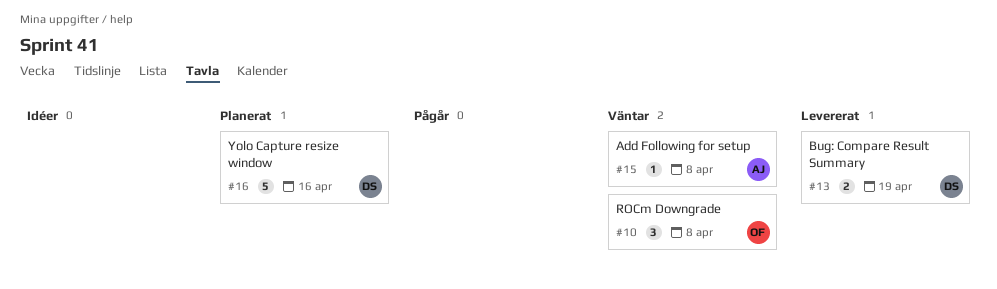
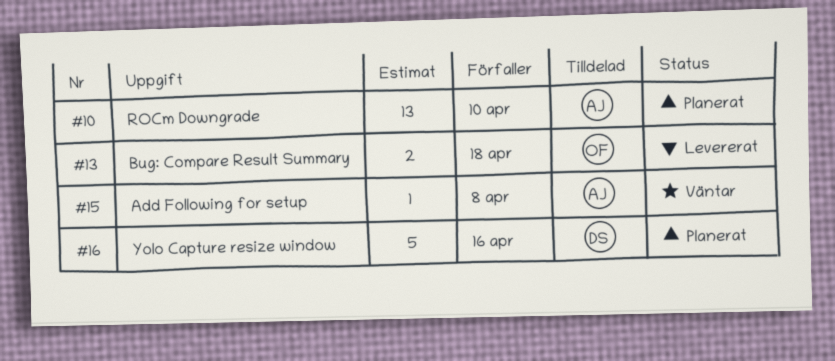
#10, status: Väntar -> Planerat
#10, owner: OF -> AJ
#10, estimate: 3 -> 13
#10, due: Apr 8 -> Apr 10
#13, owner: DS -> OF
#13, due: Apr 19 -> Apr 18

